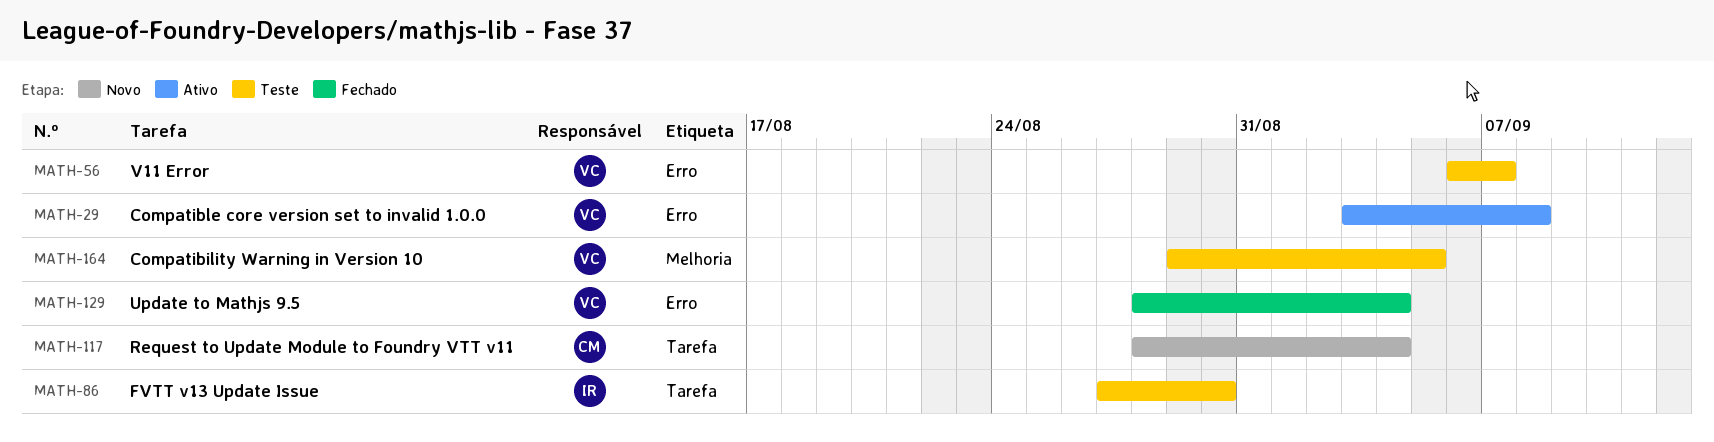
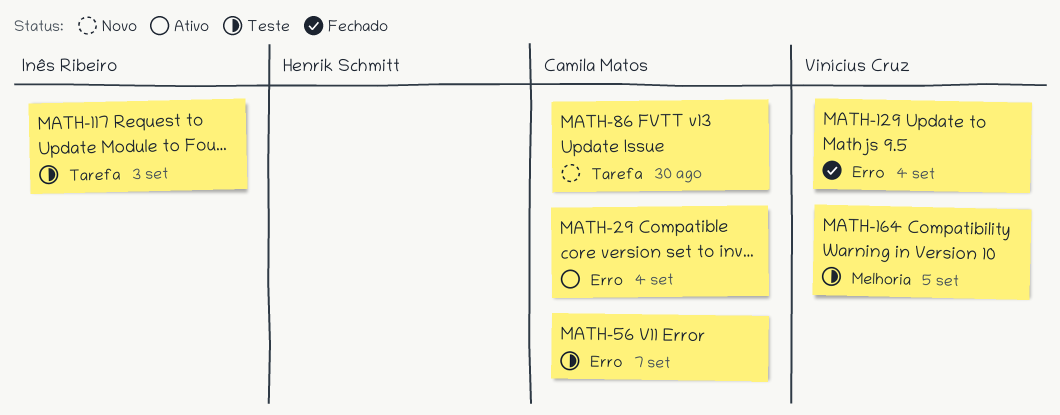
MATH-29, owner: Vinícius Cruz -> Camila Matos
MATH-29, due: Sep 8 -> Sep 4
MATH-56, owner: Vinícius Cruz -> Camila Matos
MATH-86, status: Teste -> Novo
MATH-86, owner: Inês Ribeiro -> Camila Matos
MATH-117, status: Novo -> Teste
MATH-117, owner: Camila Matos -> Inês Ribeiro
MATH-117, due: Sep 4 -> Sep 3

